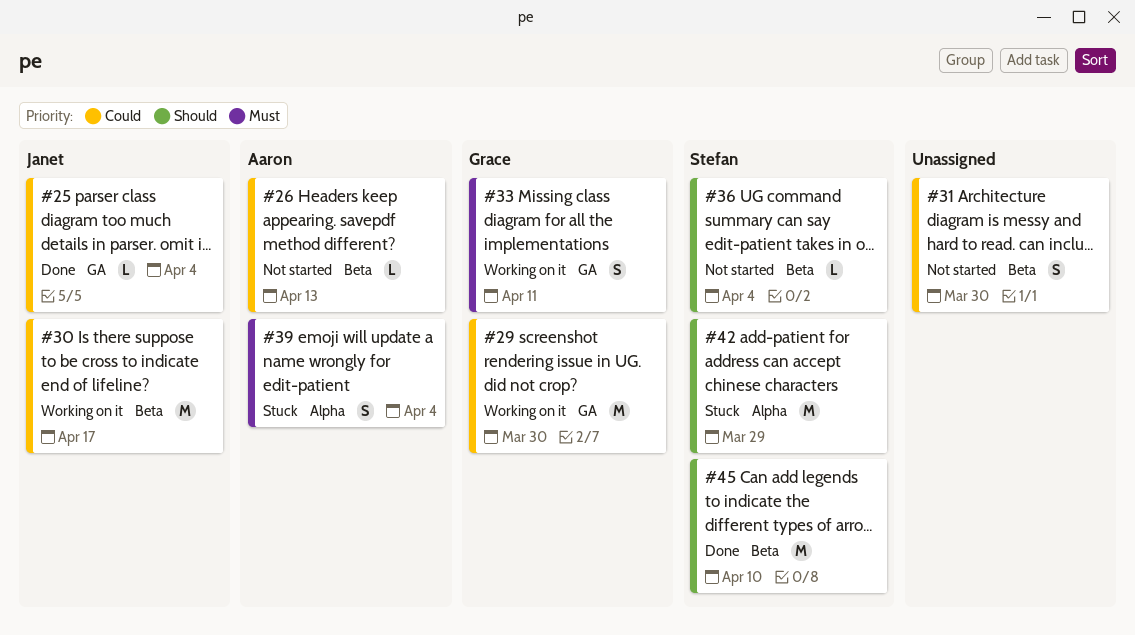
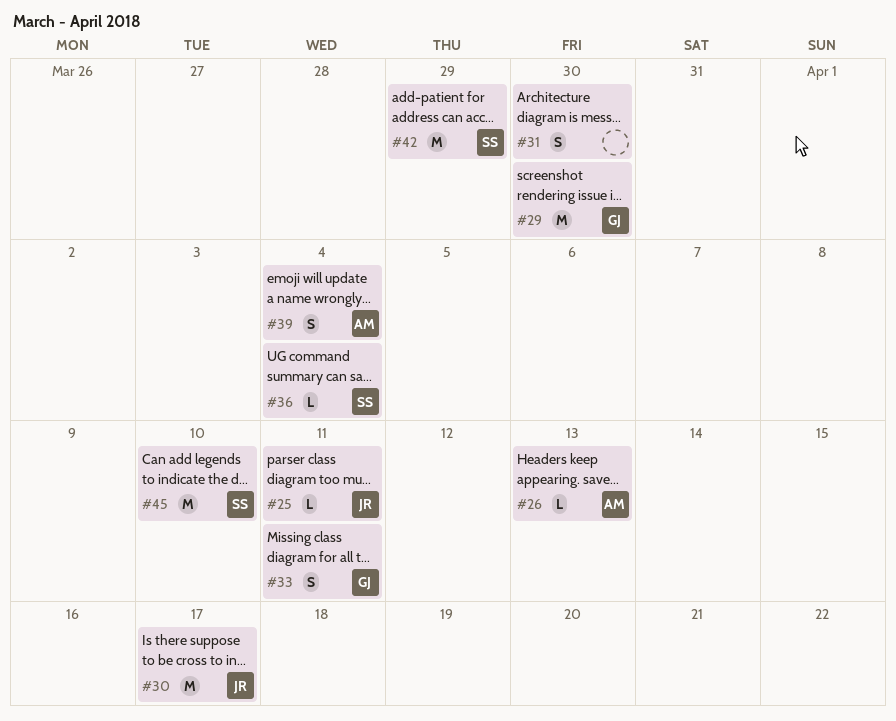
#25, due: Apr 4 -> Apr 11

